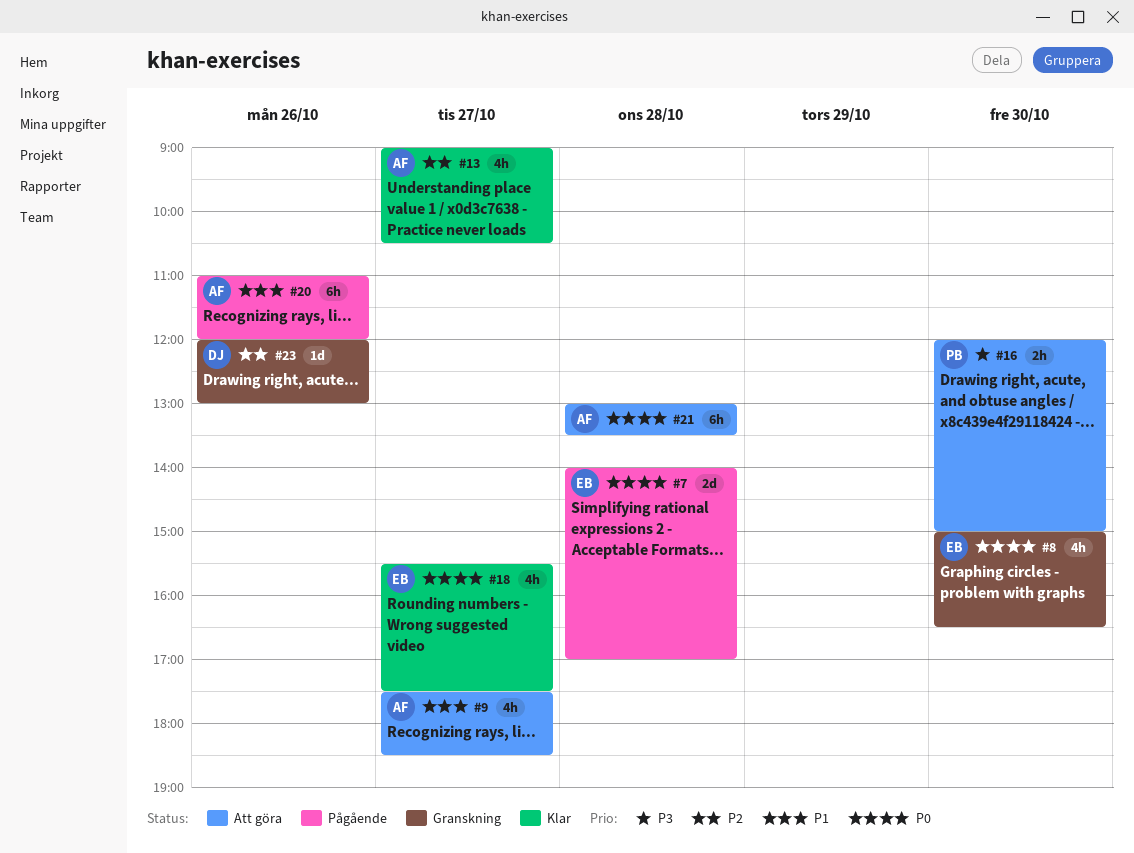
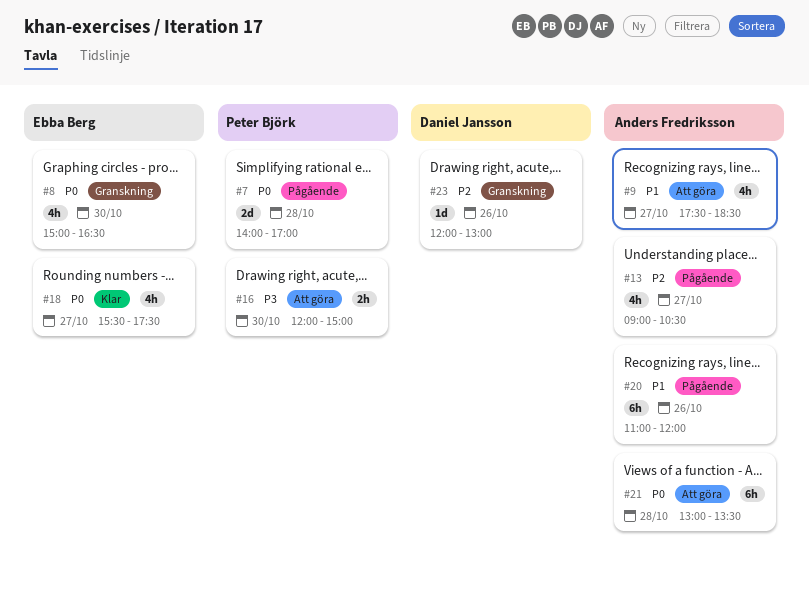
#7, owner: Ebba Berg -> Peter Björk
#13, status: Klar -> Pågående

